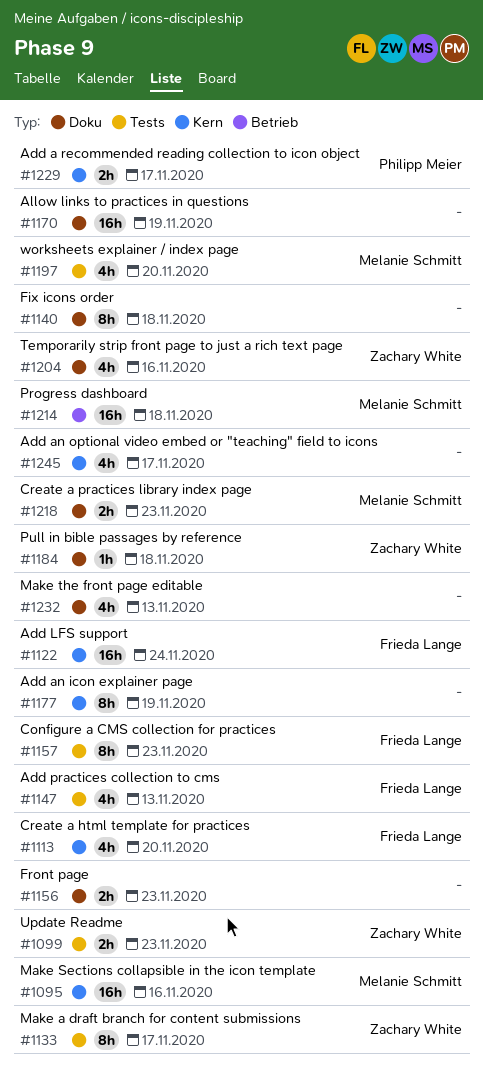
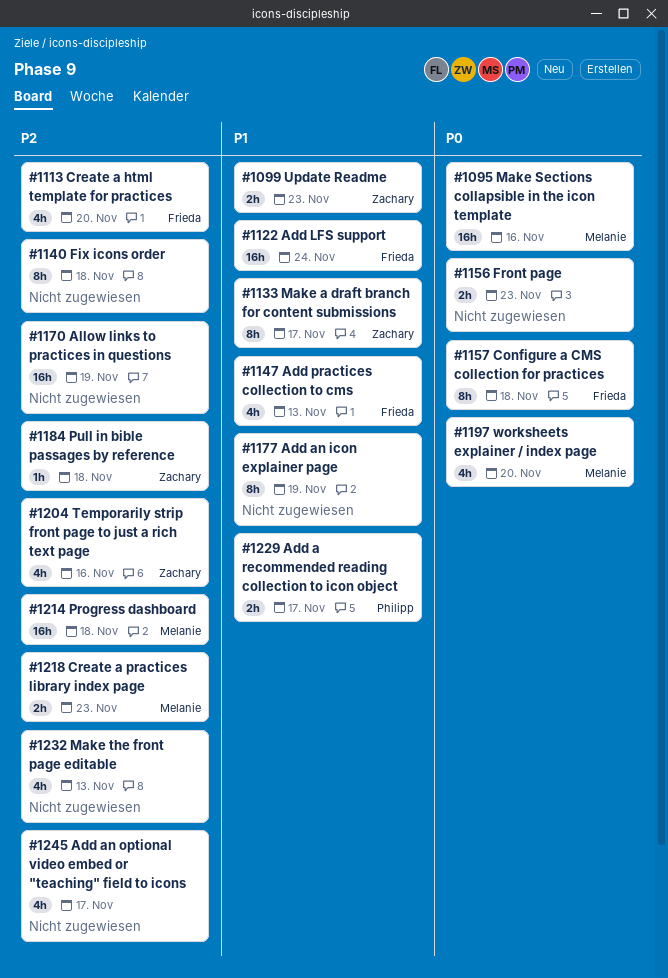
#1157, due: Nov 23 -> Nov 18

